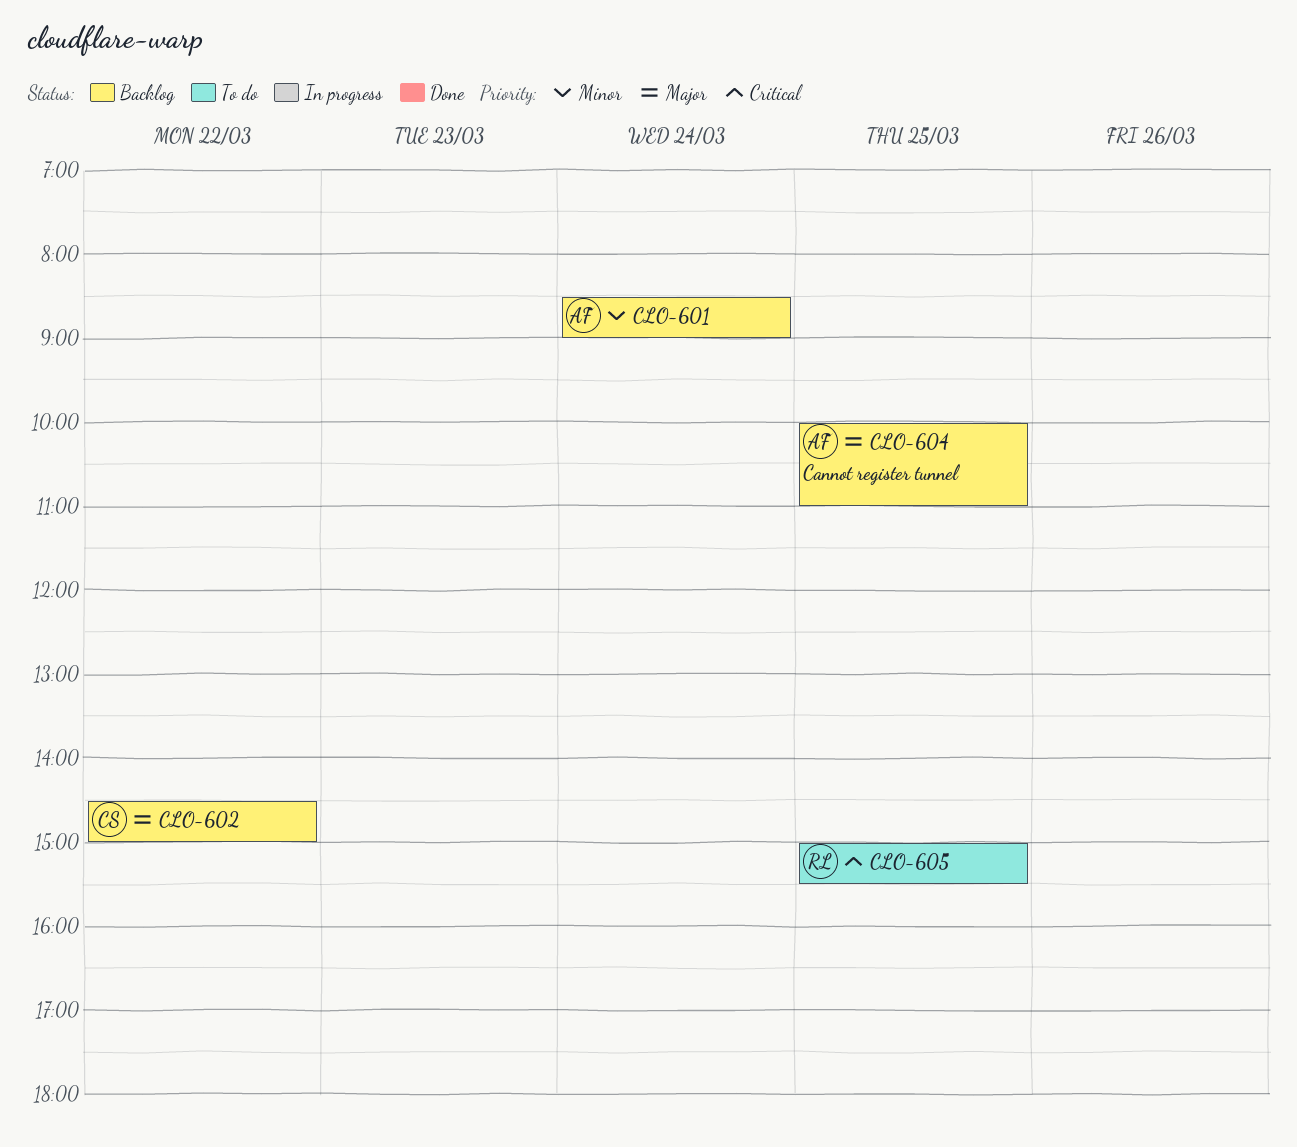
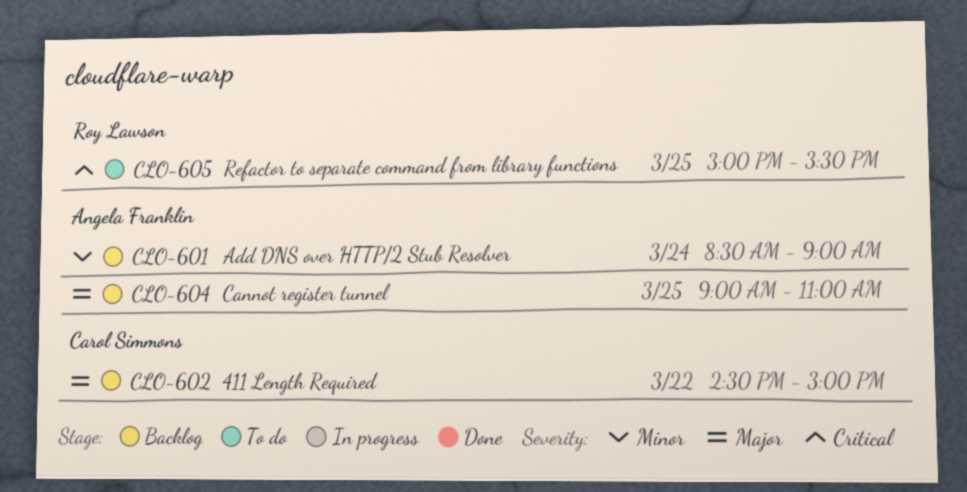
CLO-604, begins: 10:00 -> 09:00

